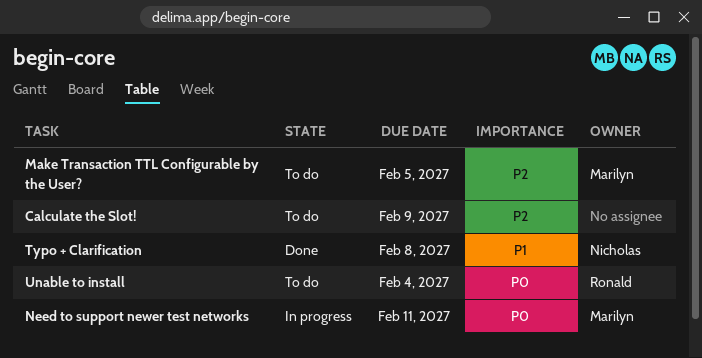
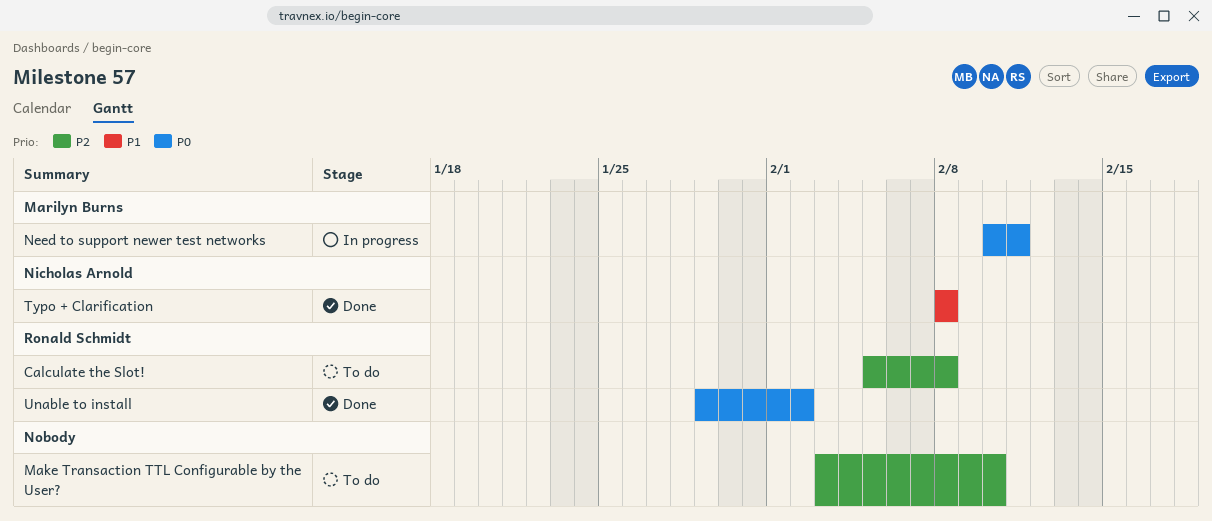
Calculate the Slot!, owner: none -> Ronald Schmidt
Calculate the Slot!, due: Feb 9 -> Feb 8
Make Transaction TTL Configurable by the User?, owner: Marilyn Burns -> none
Make Transaction TTL Configurable by the User?, due: Feb 5 -> Feb 10
Unable to install, status: To do -> Done
Unable to install, due: Feb 4 -> Feb 2

